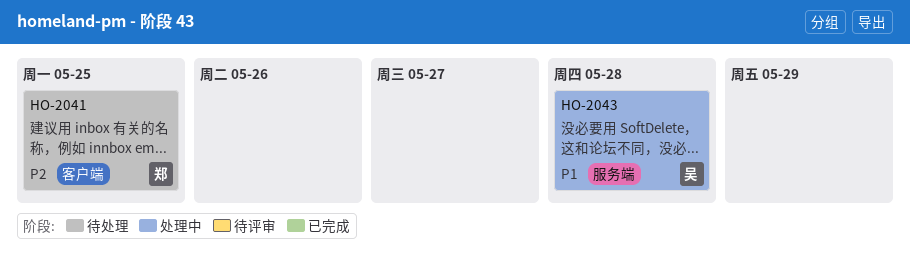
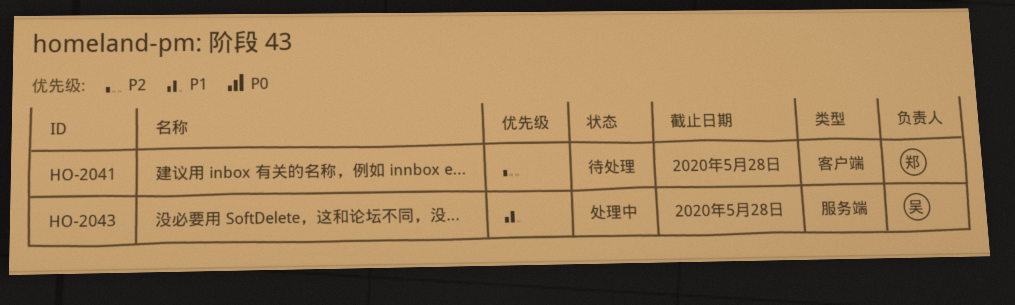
HO-2041, due: May 25 -> May 28

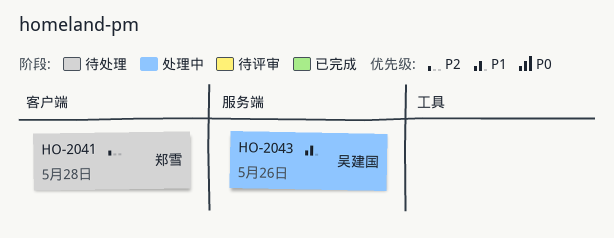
HO-2043, due: May 28 -> May 26

